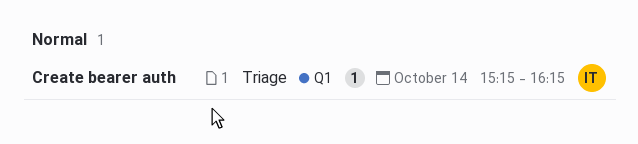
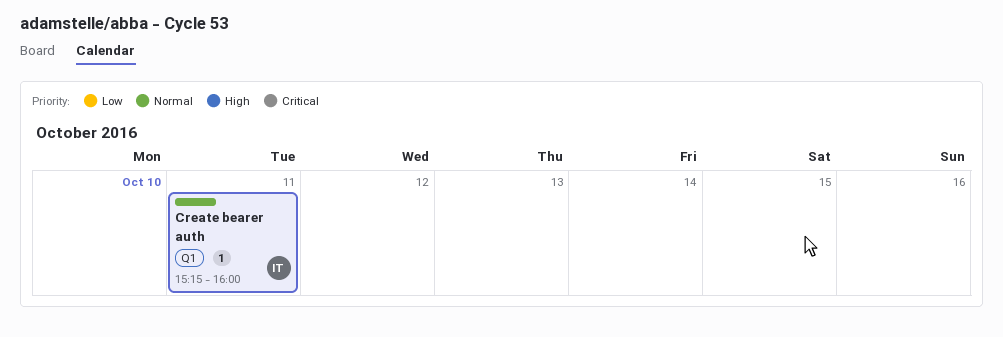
Create bearer auth, day: Oct 14 -> Oct 11
Create bearer auth, ends: 16:15 -> 16:00

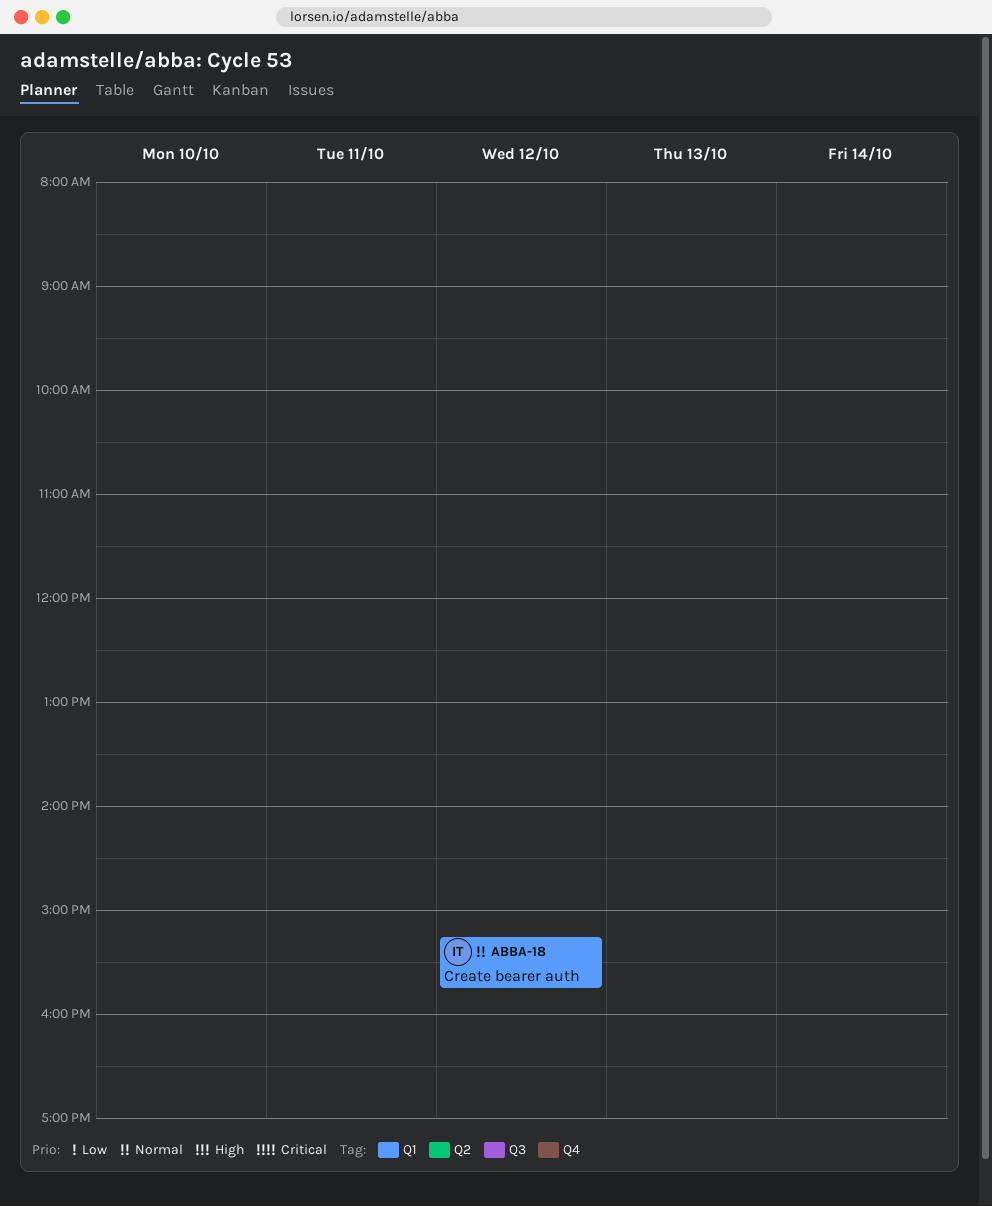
Create bearer auth, day: Oct 11 -> Oct 12
Create bearer auth, ends: 16:00 -> 15:45

